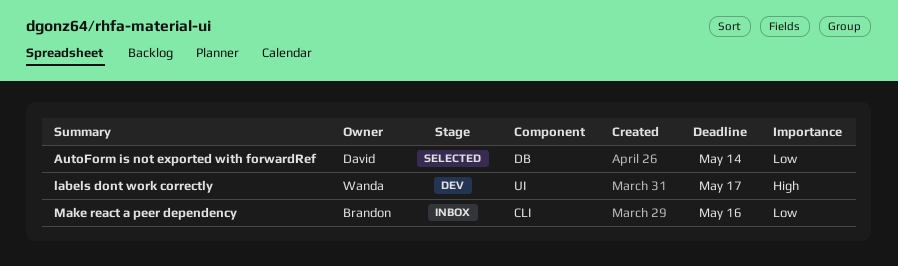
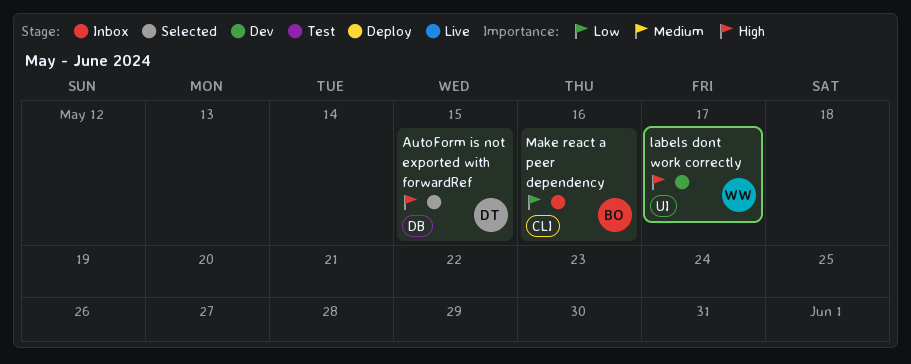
AutoForm is not exported with forwardRef, priority: Low -> High
AutoForm is not exported with forwardRef, due: May 14 -> May 15

